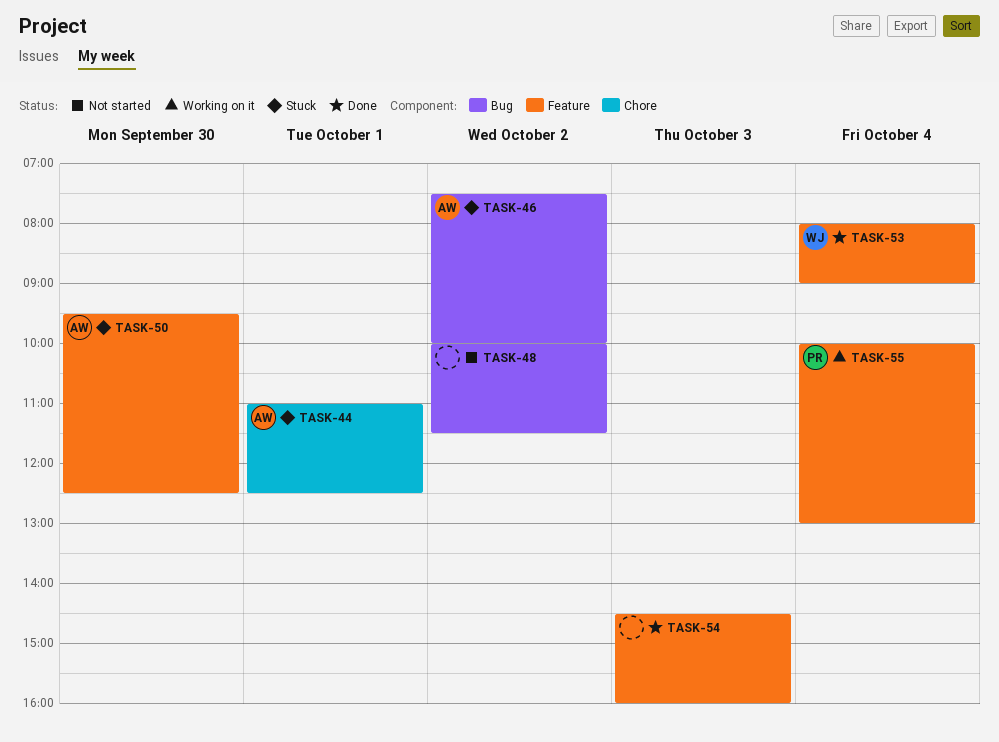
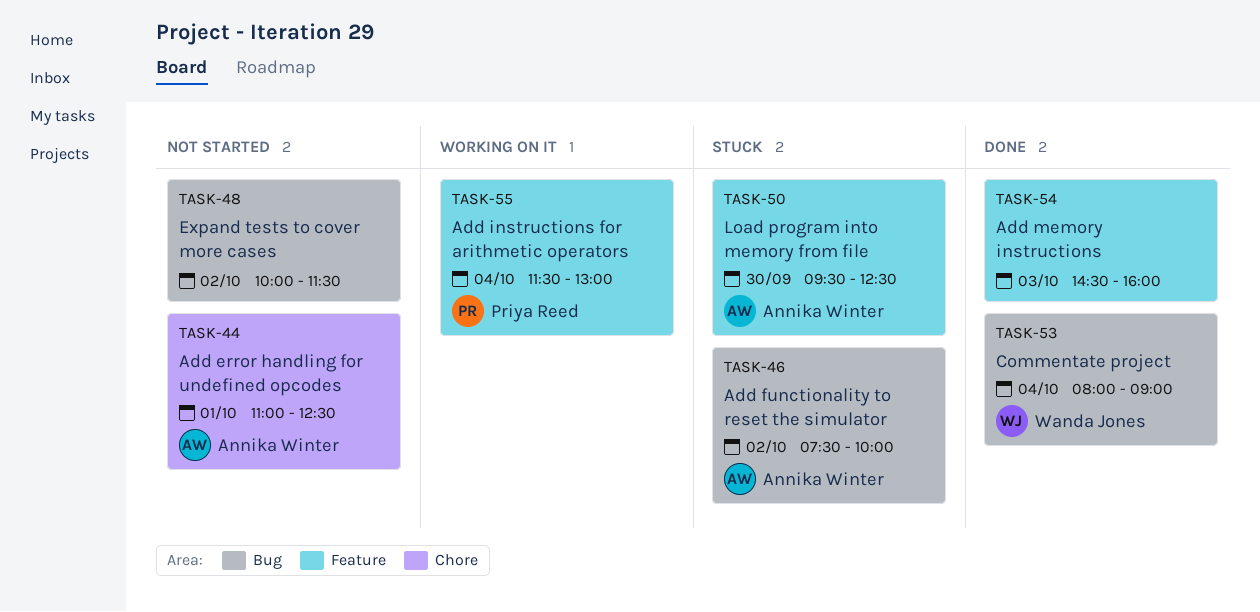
TASK-44, status: Stuck -> Not started
TASK-53, label: Feature -> Bug
TASK-55, begins: 10:00 -> 11:30

